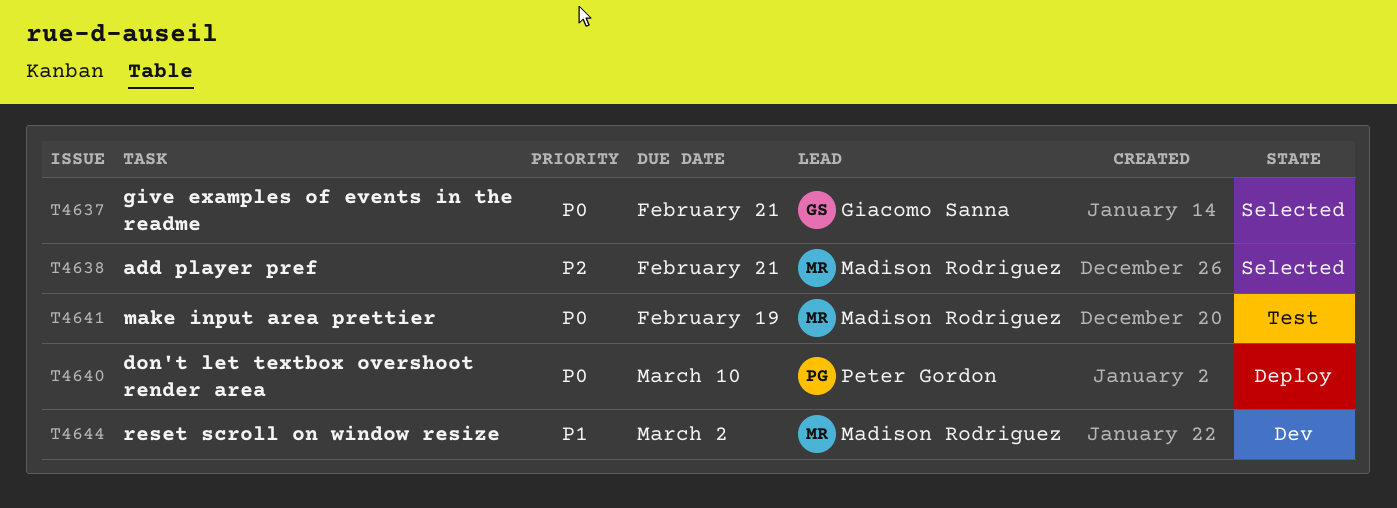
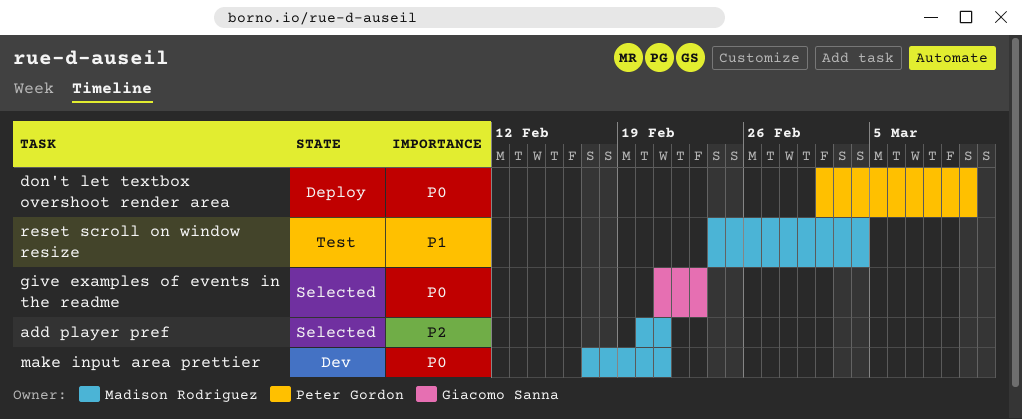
give examples of events in the readme, due: Feb 21 -> Feb 23
make input area prettier, status: Test -> Dev
make input area prettier, due: Feb 19 -> Feb 21
reset scroll on window resize, status: Dev -> Test
reset scroll on window resize, due: Mar 2 -> Mar 4

